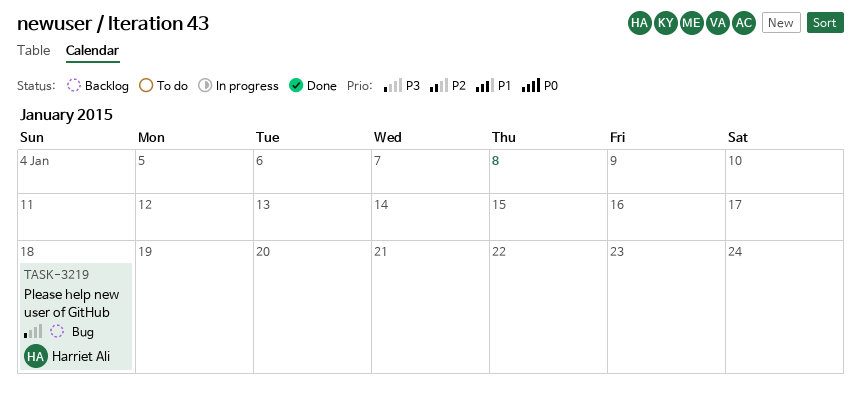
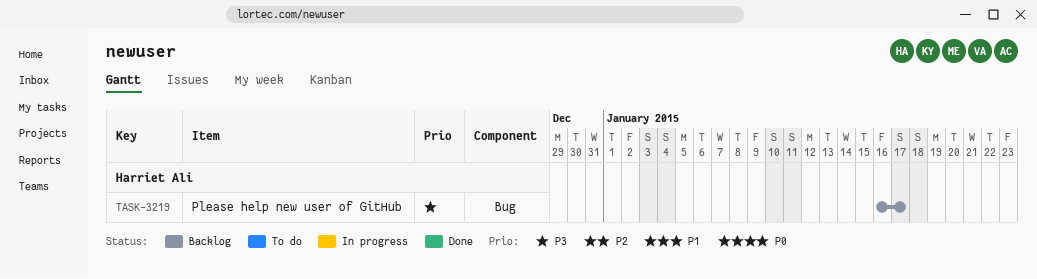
TASK-3219, due: Jan 18 -> Jan 17

